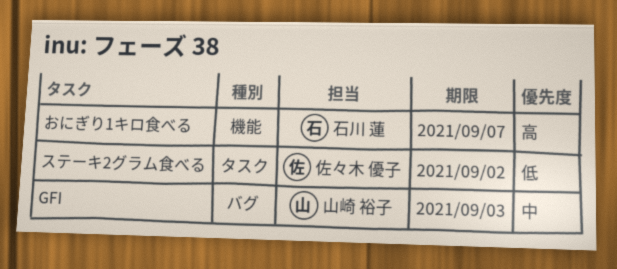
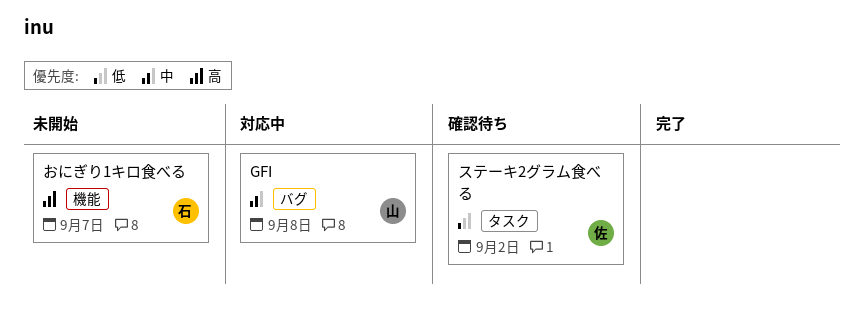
GFI, due: Sep 3 -> Sep 8

